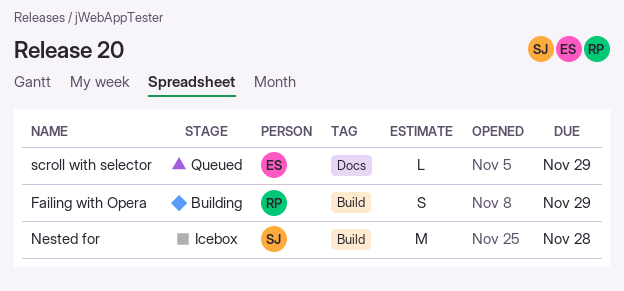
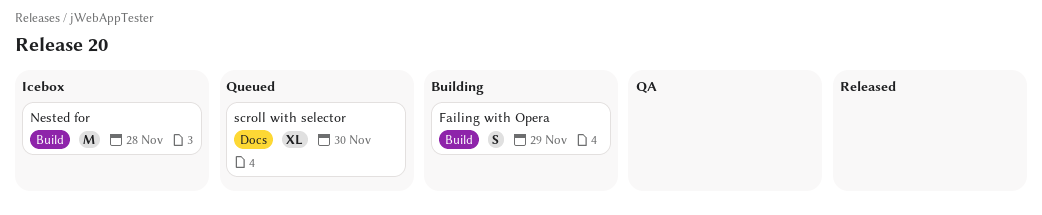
scroll with selector, estimate: L -> XL
scroll with selector, due: Nov 29 -> Nov 30

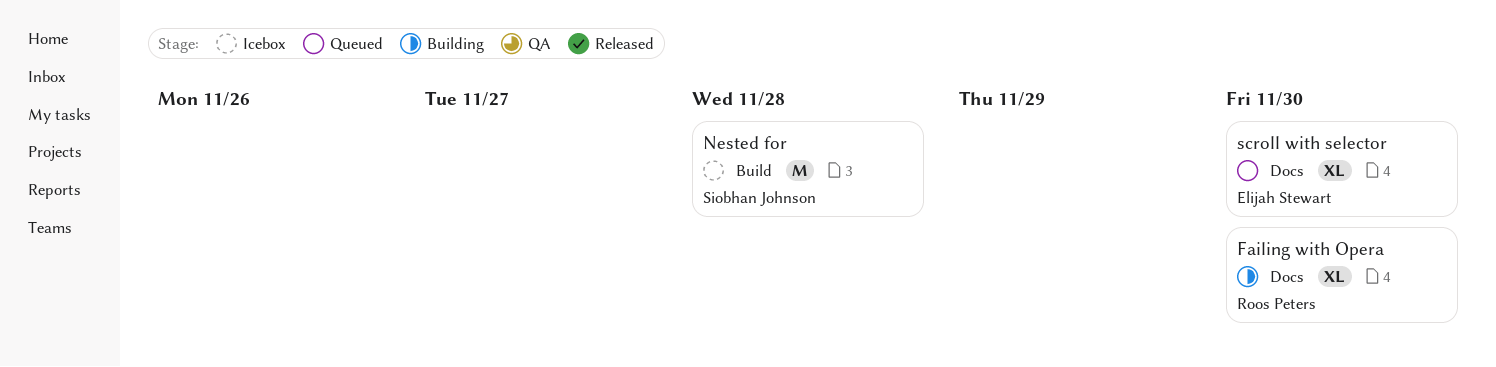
Failing with Opera, label: Build -> Docs
Failing with Opera, estimate: S -> XL
Failing with Opera, due: Nov 29 -> Nov 30

